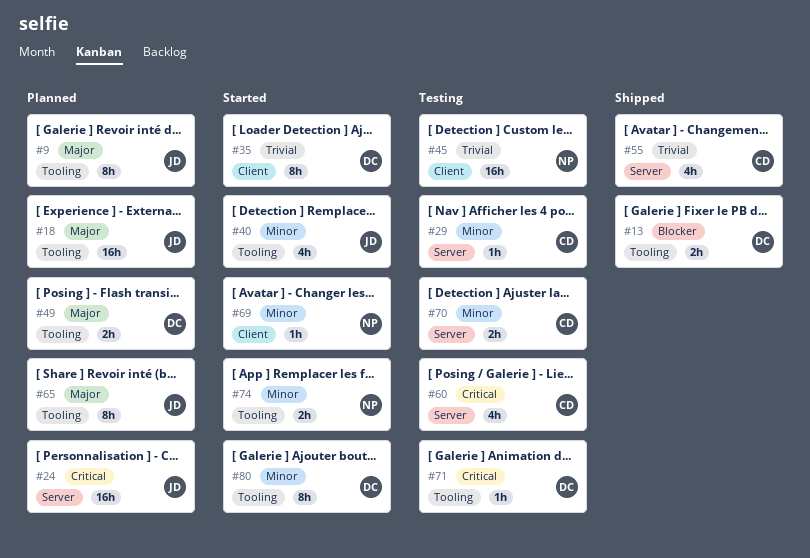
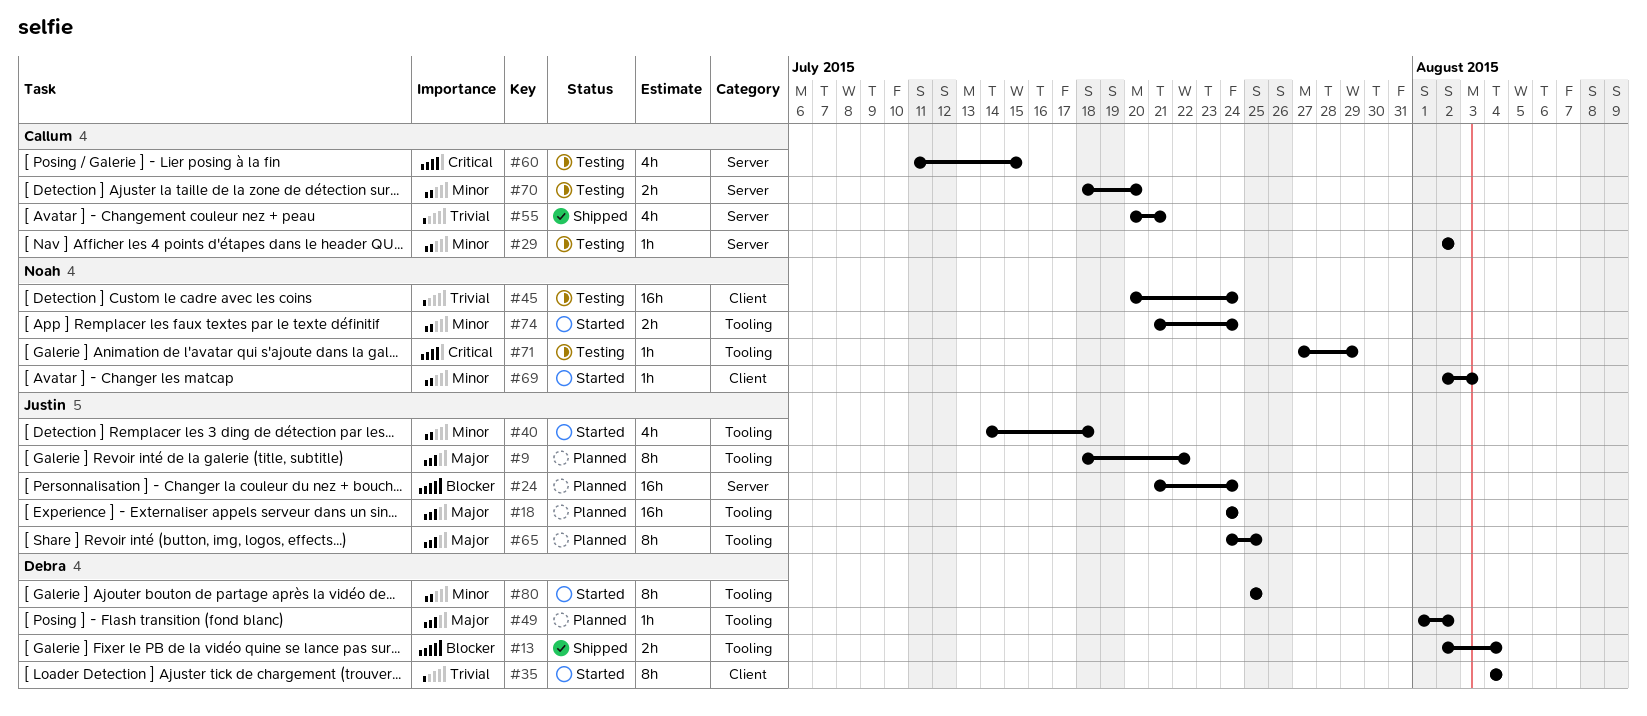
#24, priority: Critical -> Blocker
#49, estimate: 2h -> 1h
#71, owner: Debra -> Noah

